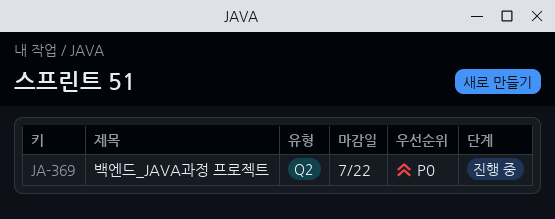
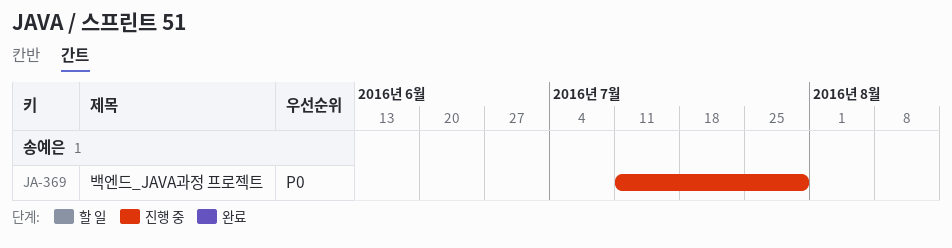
JA-369, due: Jul 22 -> Jul 29

